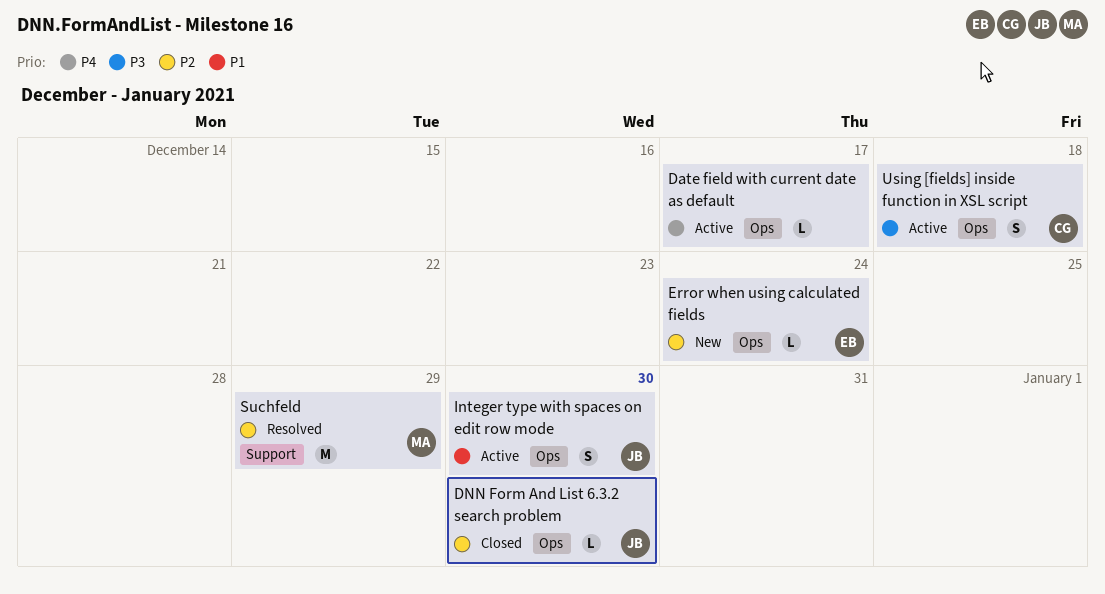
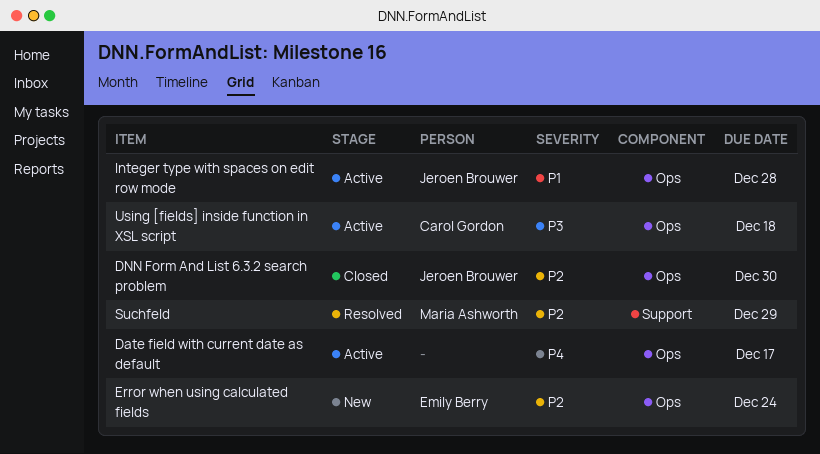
Integer type with spaces on edit row mode, due: Dec 30 -> Dec 28

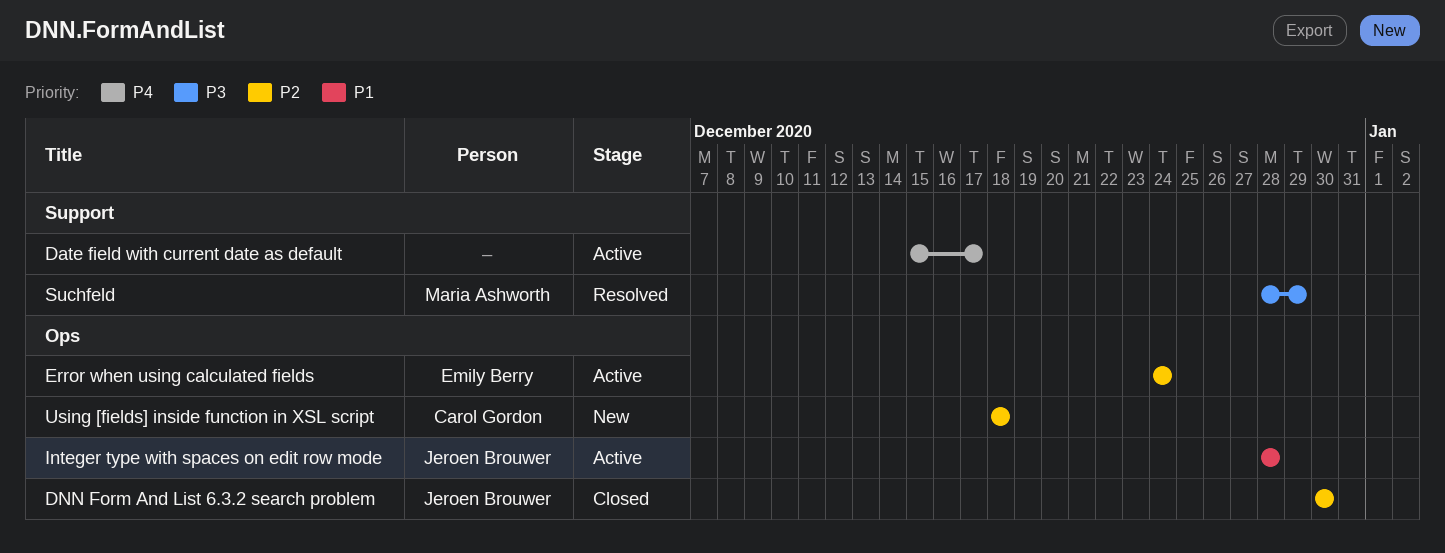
Date field with current date as default, label: Ops -> Support
Error when using calculated fields, status: New -> Active
Suchfeld, priority: P2 -> P3
Using [fields] inside function in XSL script, status: Active -> New
Using [fields] inside function in XSL script, priority: P3 -> P2

